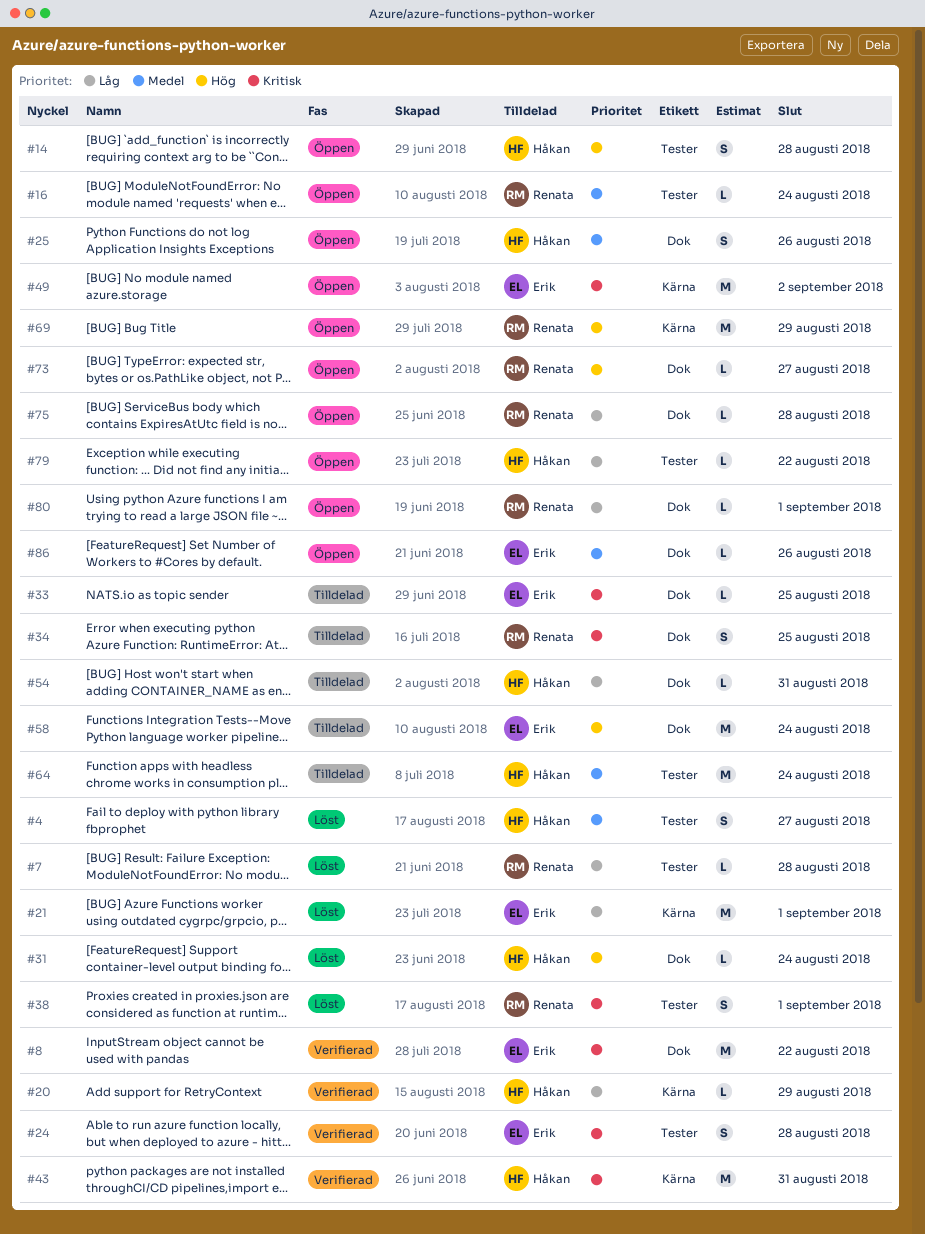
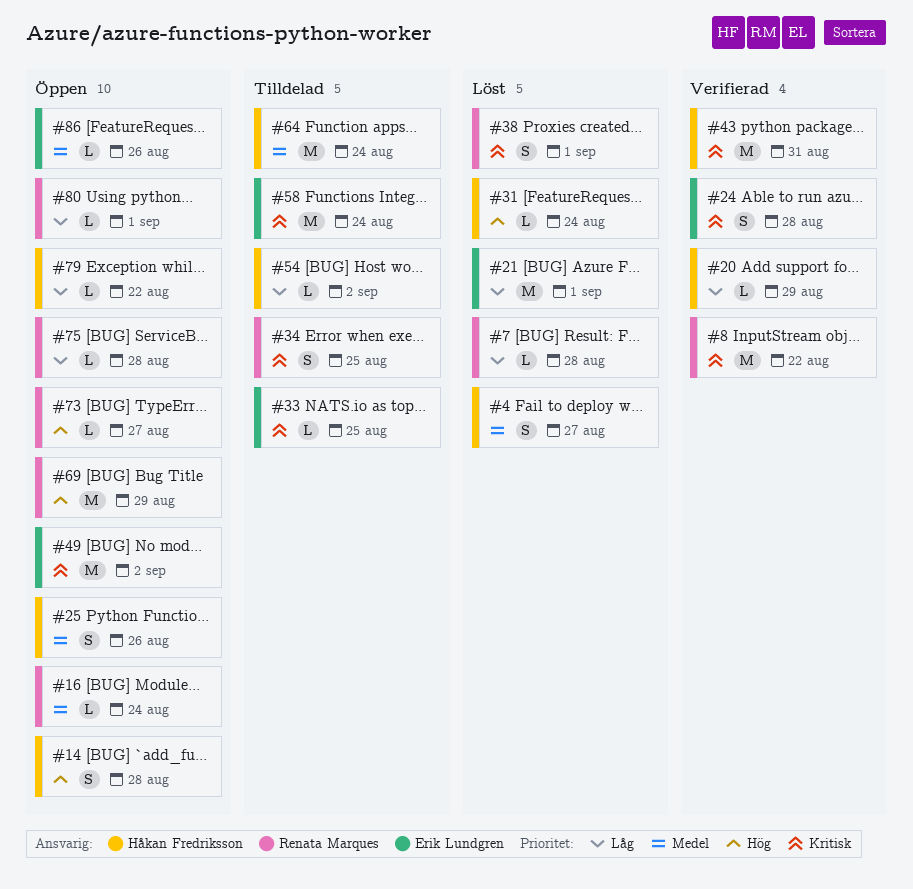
#8, owner: Erik Lundgren -> Renata Marques
#54, due: Aug 31 -> Sep 2
#58, priority: Hög -> Kritisk

